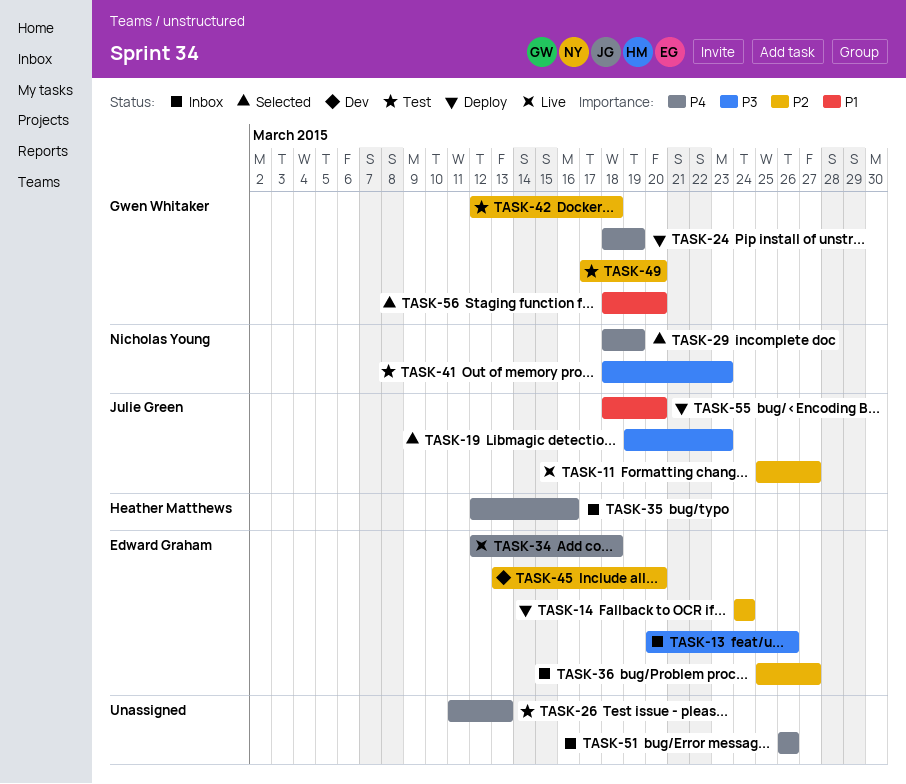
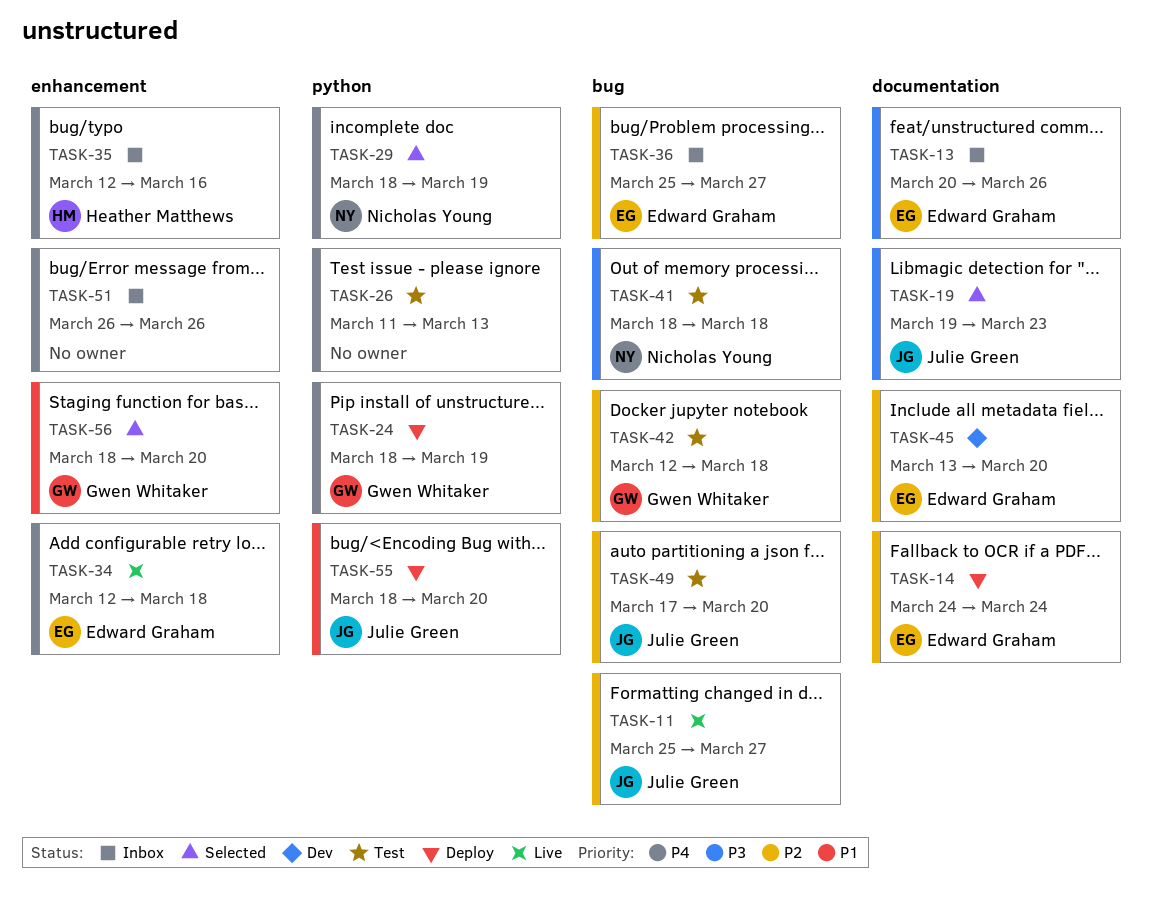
TASK-41, due: Mar 23 -> Mar 18
TASK-49, owner: Gwen Whitaker -> Julie Green

